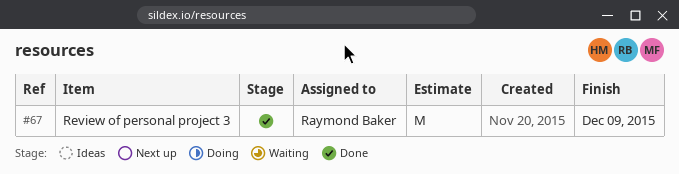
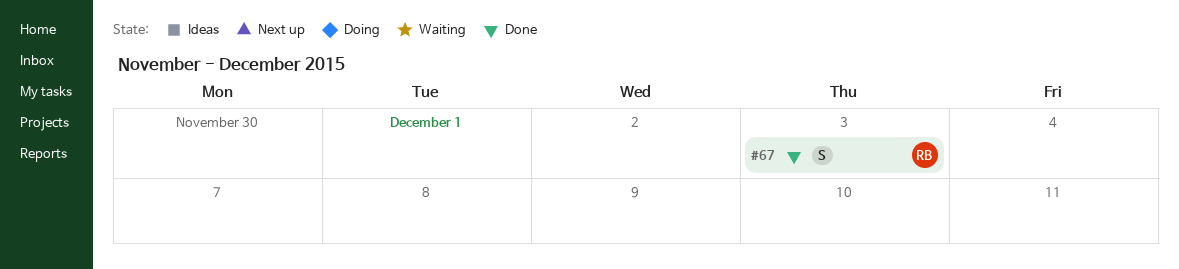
#67, estimate: M -> S
#67, due: Dec 9 -> Dec 3

